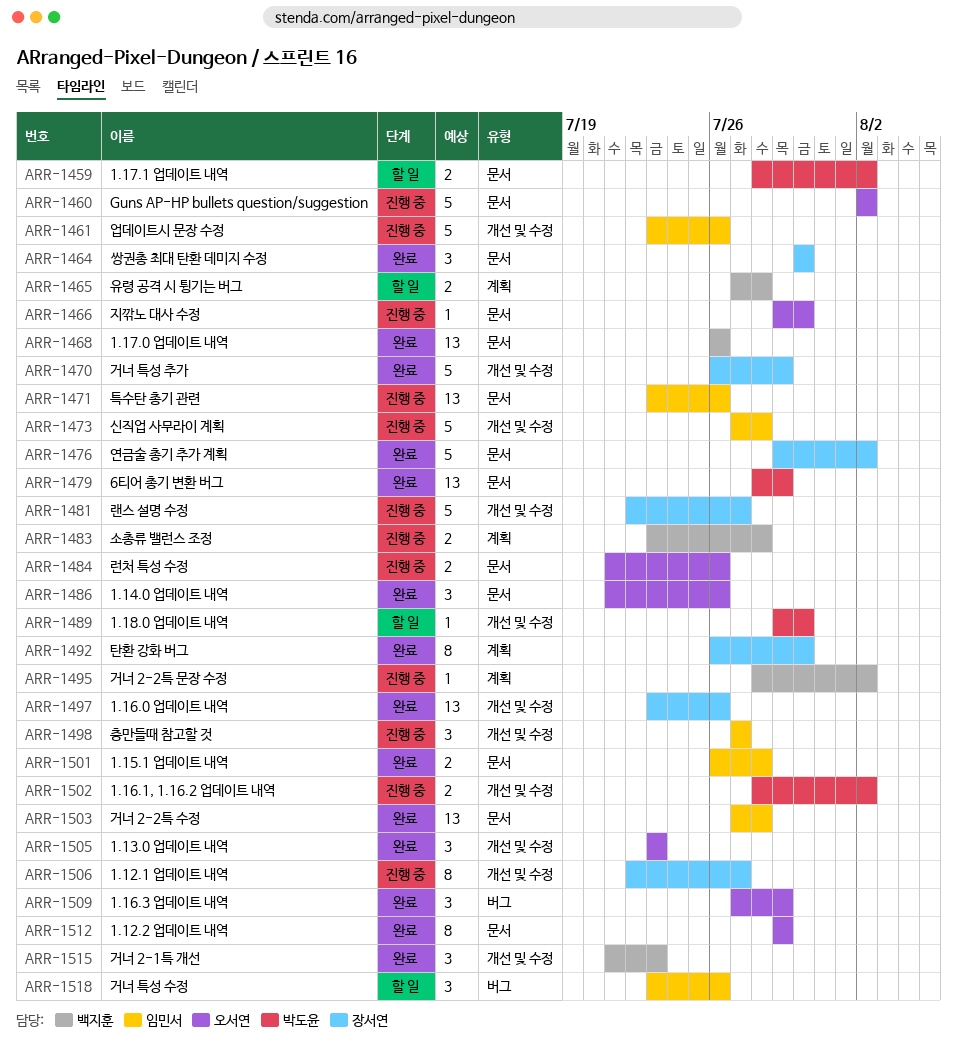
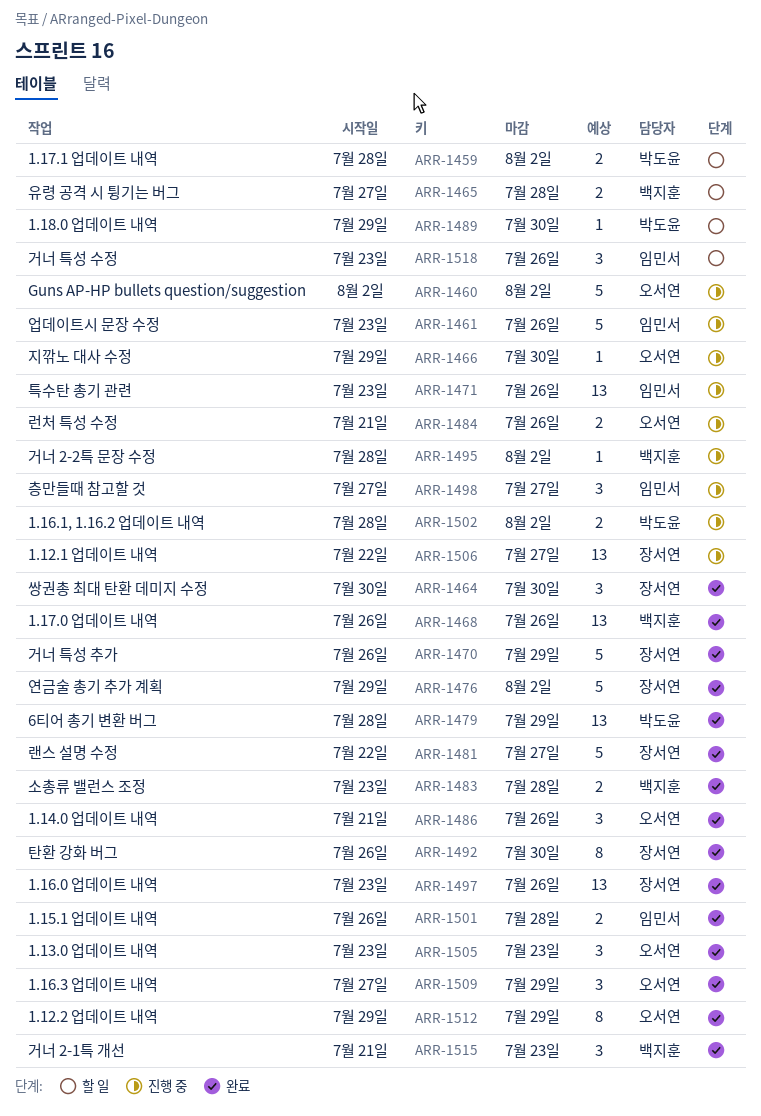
ARR-1473: present -> none
ARR-1481, status: 진행 중 -> 완료
ARR-1483, status: 진행 중 -> 완료
ARR-1503: present -> none
ARR-1506, estimate: 8 -> 13

